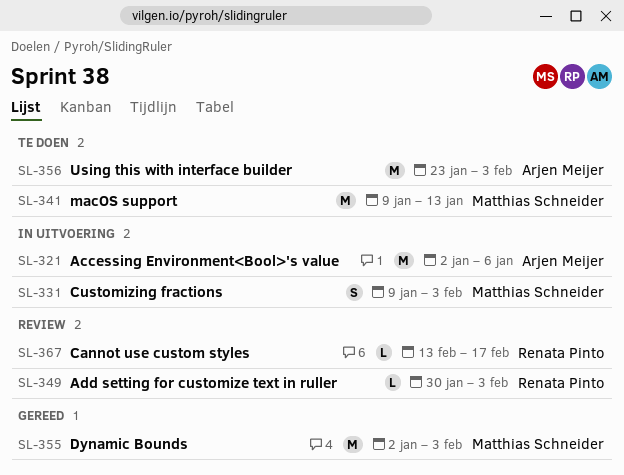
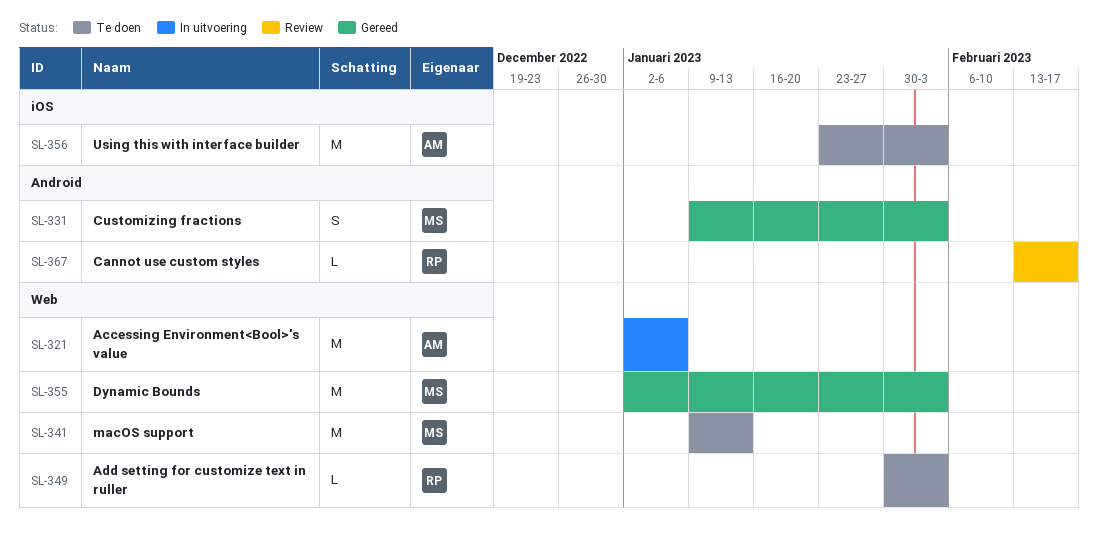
SL-331, status: In uitvoering -> Gereed
SL-349, status: Review -> Te doen

